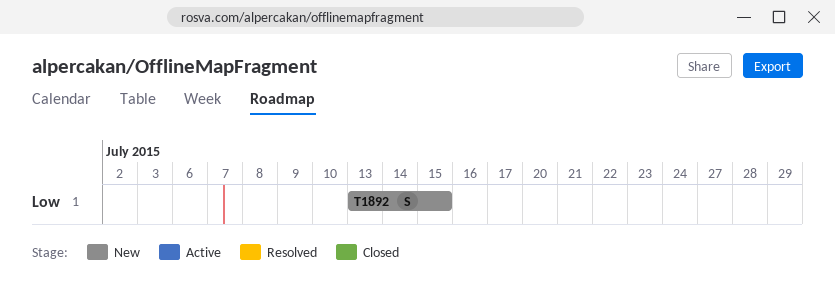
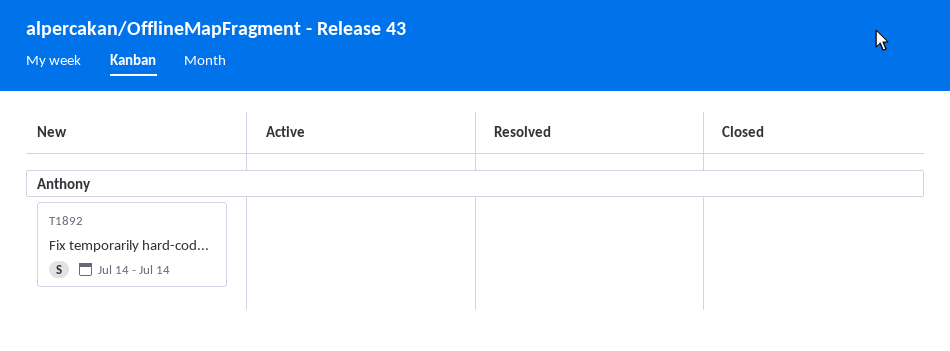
T1892, start: Jul 13 -> Jul 14
T1892, due: Jul 15 -> Jul 14

